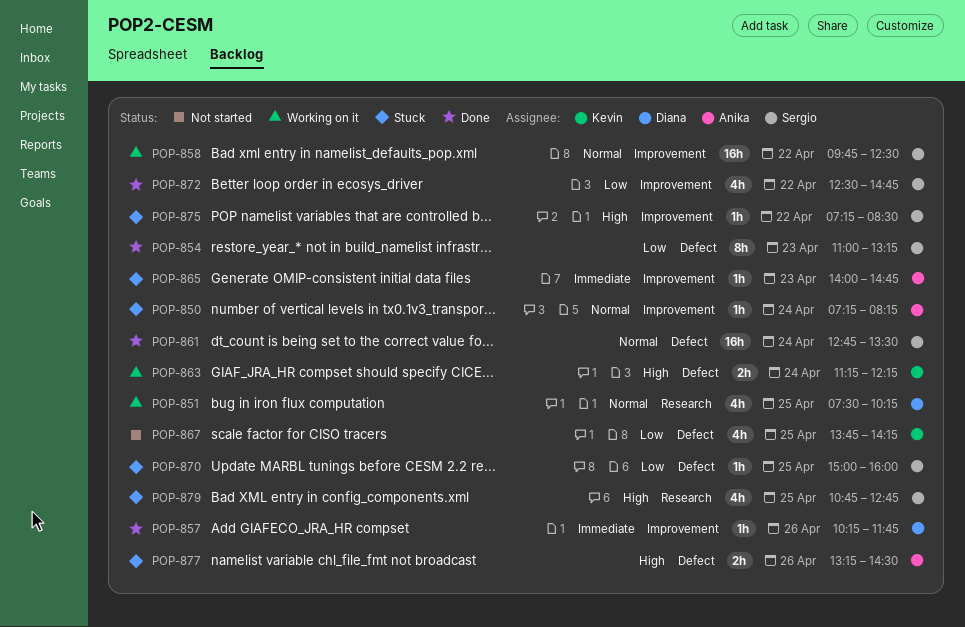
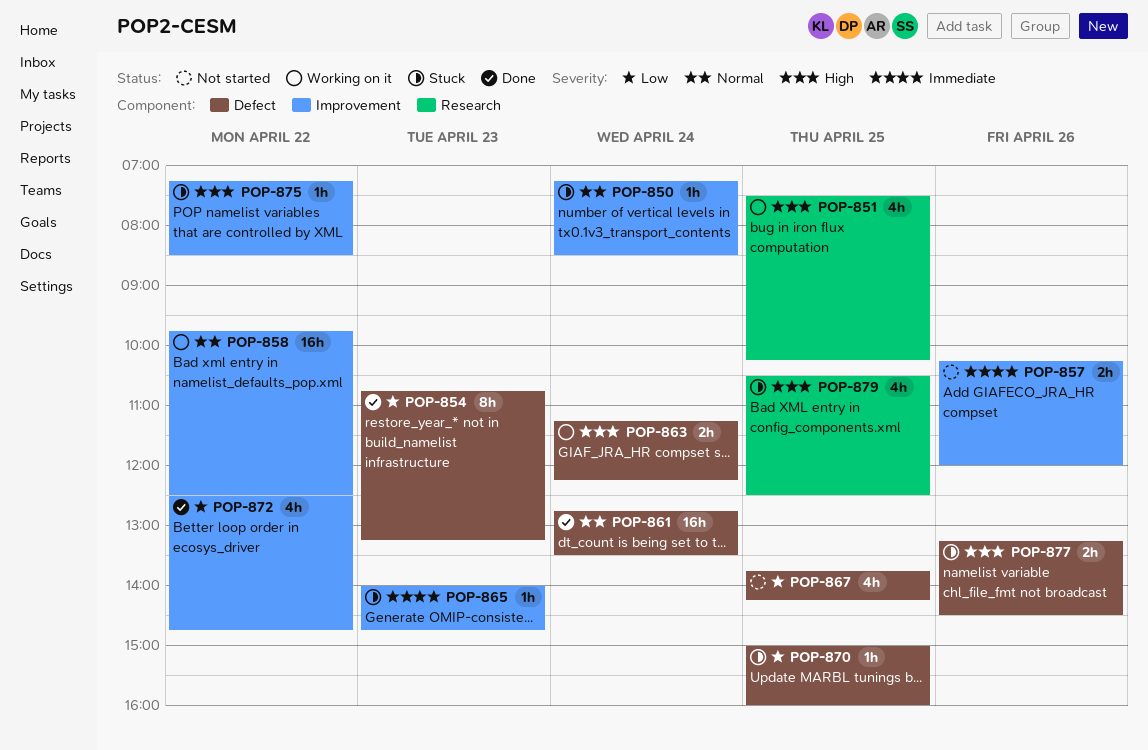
POP-850, ends: 08:15 -> 08:30
POP-851, priority: Normal -> High
POP-854, begins: 11:00 -> 10:45
POP-857, status: Done -> Not started
POP-857, estimate: 1h -> 2h
POP-857, ends: 11:45 -> 12:00
POP-879, begins: 10:45 -> 10:30
POP-879, ends: 12:45 -> 12:30

